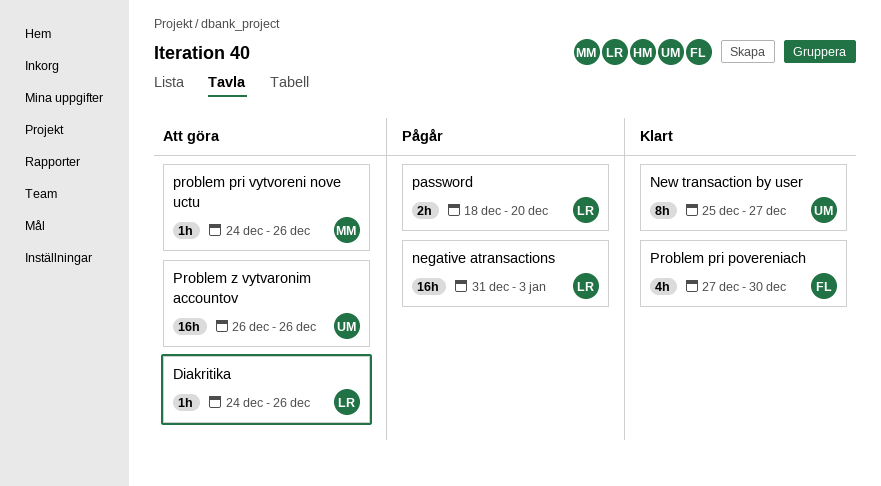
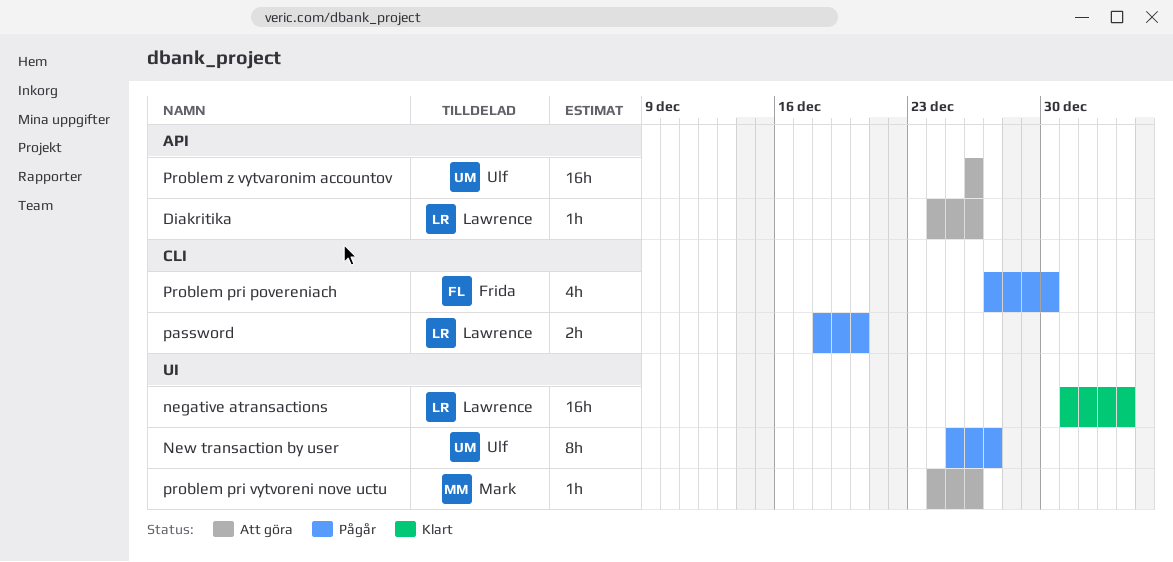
negative atransactions, status: Pågår -> Klart
New transaction by user, status: Klart -> Pågår
Problem pri povereniach, status: Klart -> Pågår

